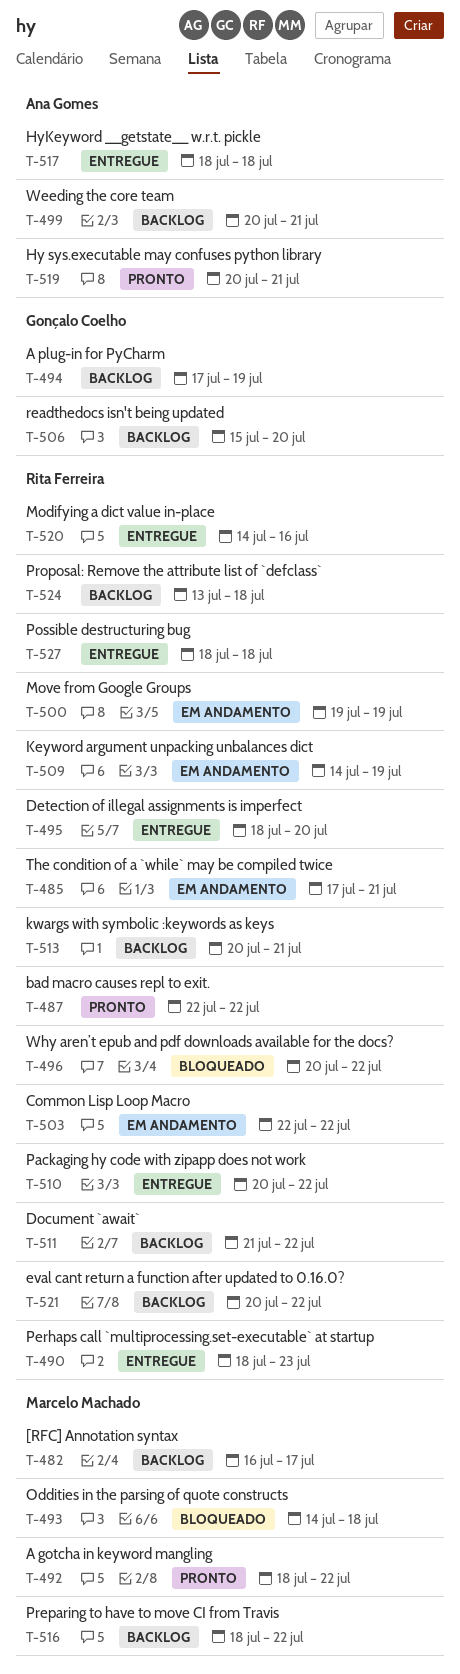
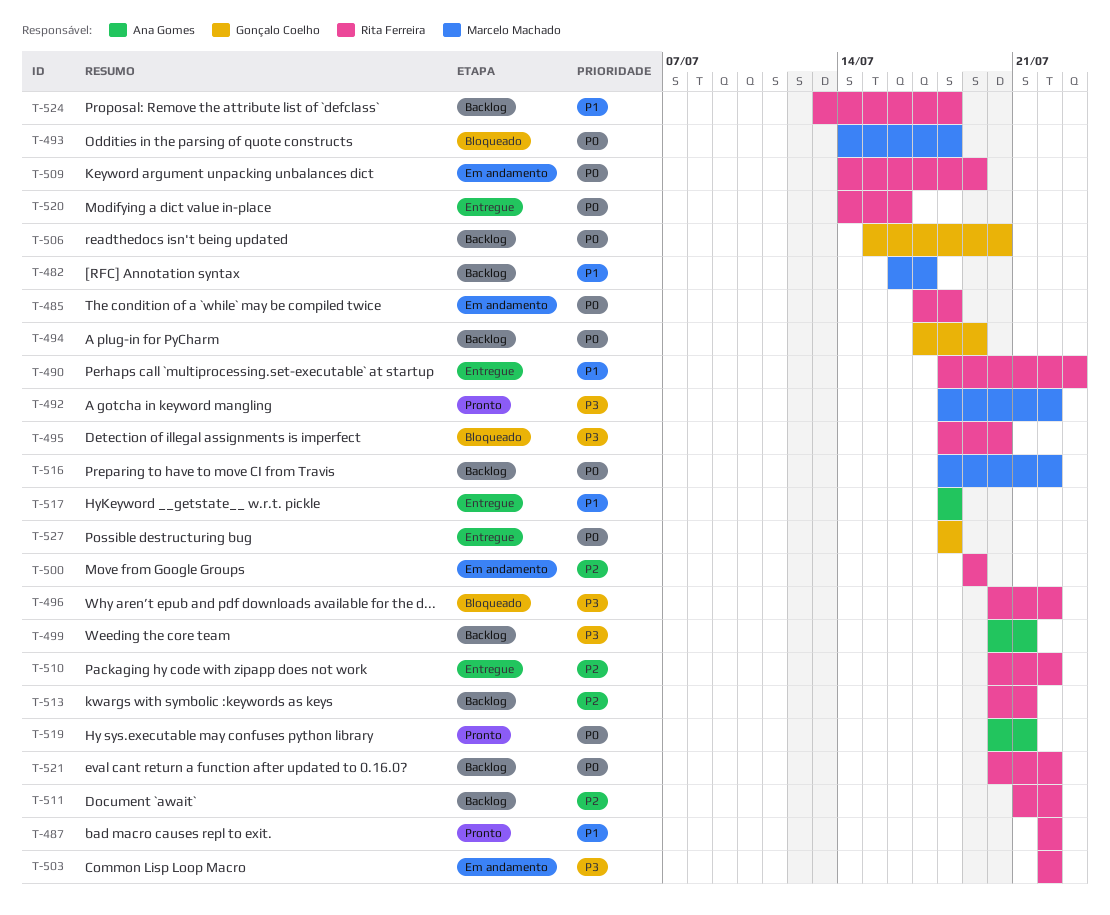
T-485, due: Jul 21 -> Jul 18
T-495, status: Entregue -> Bloqueado
T-527, owner: Rita Ferreira -> Gonçalo Coelho

